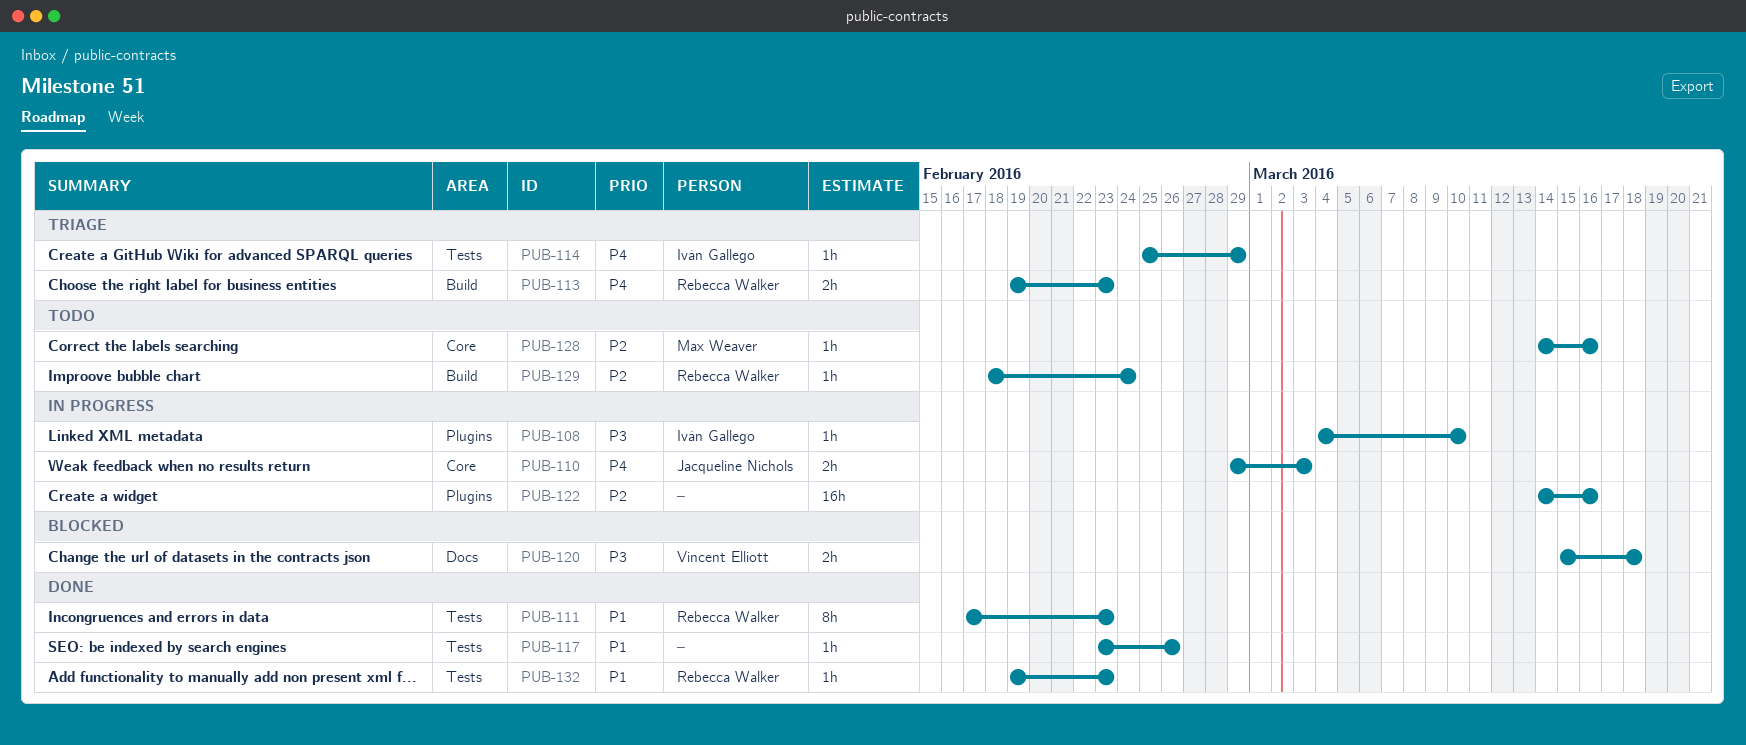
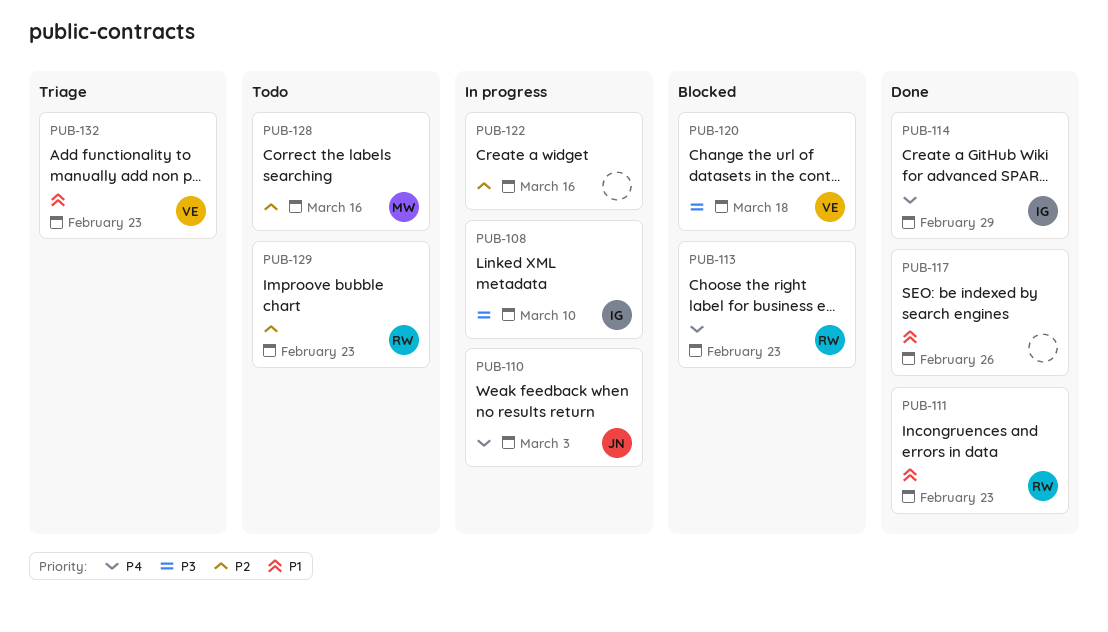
PUB-113, status: Triage -> Blocked
PUB-114, status: Triage -> Done
PUB-129, due: Feb 24 -> Feb 23
PUB-132, status: Done -> Triage
PUB-132, owner: Rebecca Walker -> Vincent Elliott

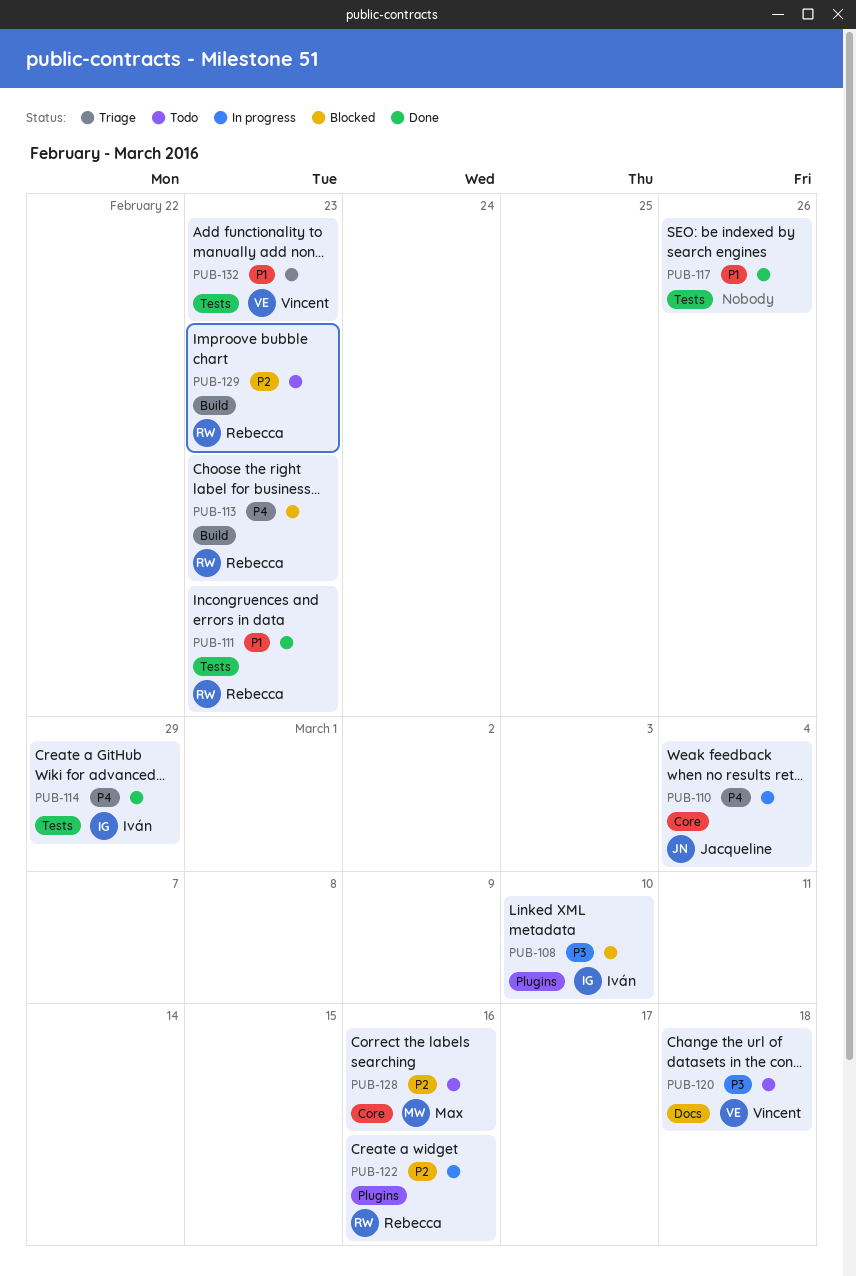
PUB-108, status: In progress -> Blocked
PUB-110, due: Mar 3 -> Mar 4
PUB-120, status: Blocked -> Todo
PUB-122, owner: none -> Rebecca

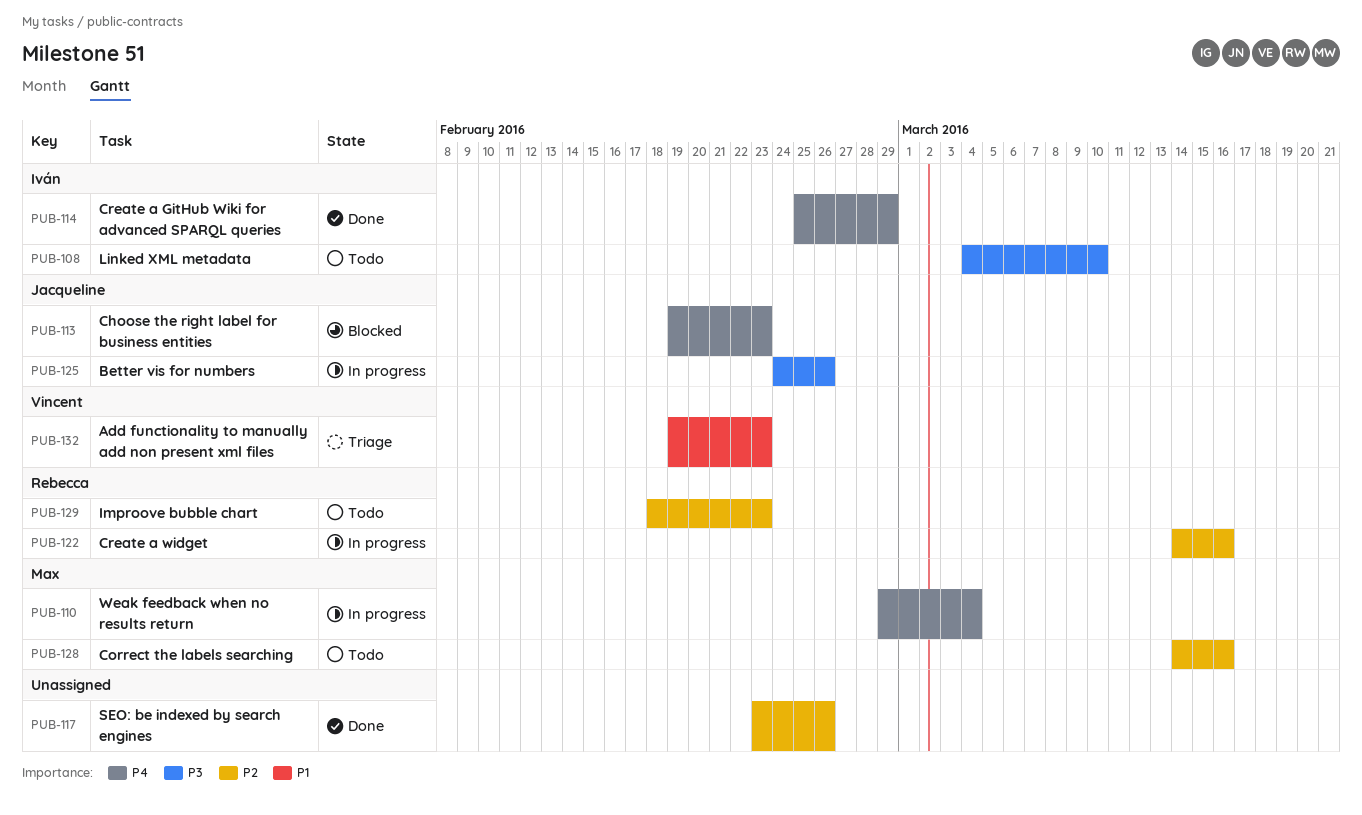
PUB-108, status: Blocked -> Todo
PUB-110, owner: Jacqueline -> Max
PUB-111: present -> none
PUB-113, owner: Rebecca -> Jacqueline
PUB-117, priority: P1 -> P2
PUB-120: present -> none
PUB-125: none -> present

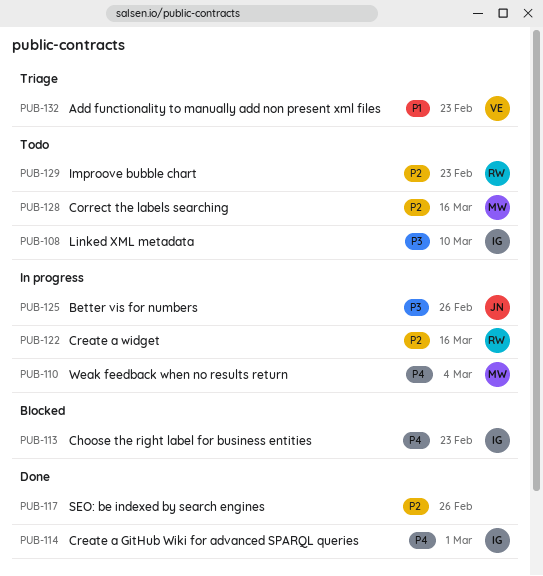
PUB-113, owner: Jacqueline -> Iván
PUB-114, due: Feb 29 -> Mar 1

